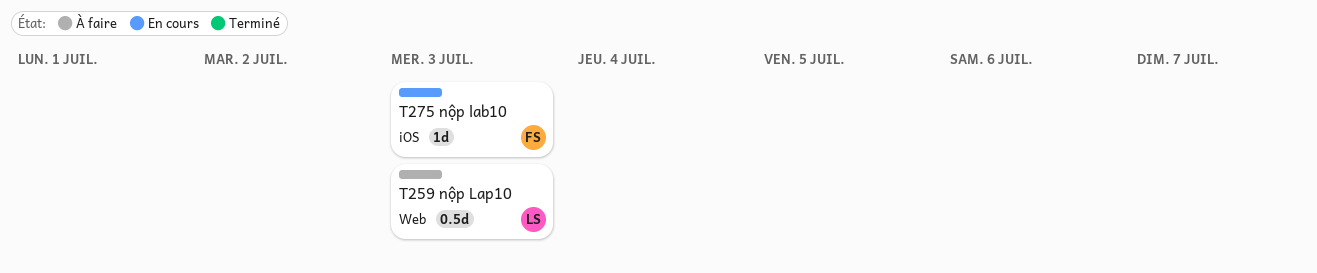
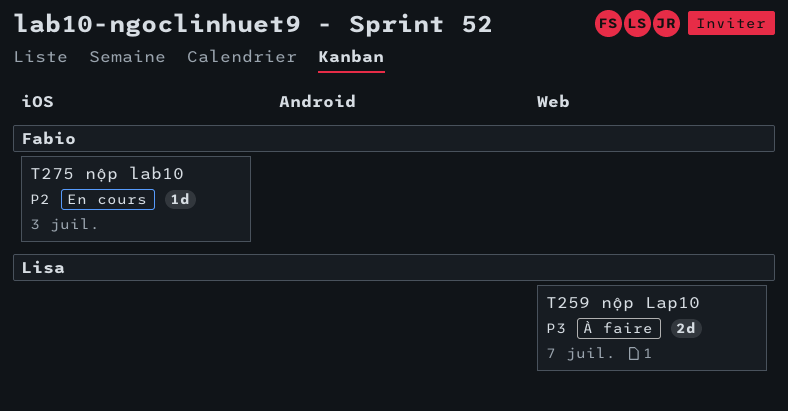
T259, estimate: 0.5d -> 2d
T259, due: Jul 3 -> Jul 7

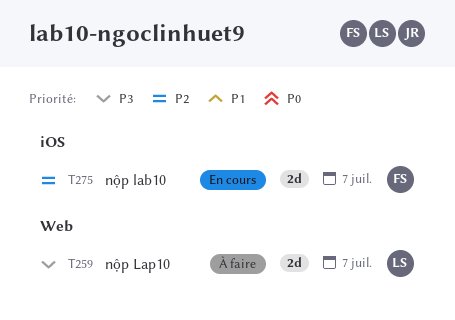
T275, estimate: 1d -> 2d
T275, due: Jul 3 -> Jul 7

